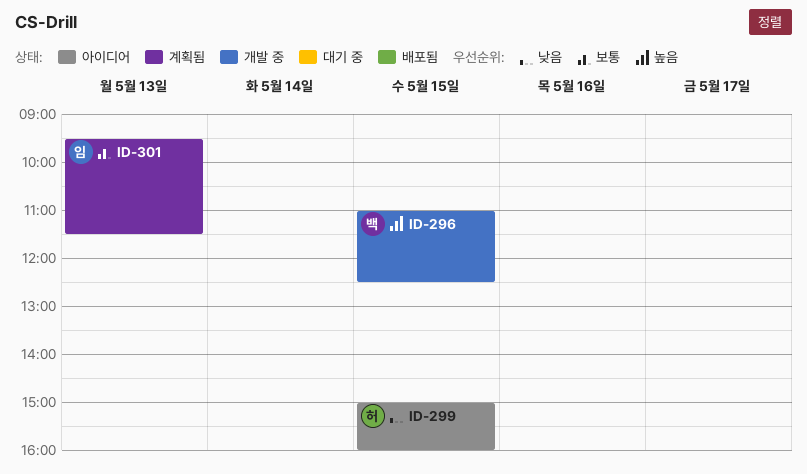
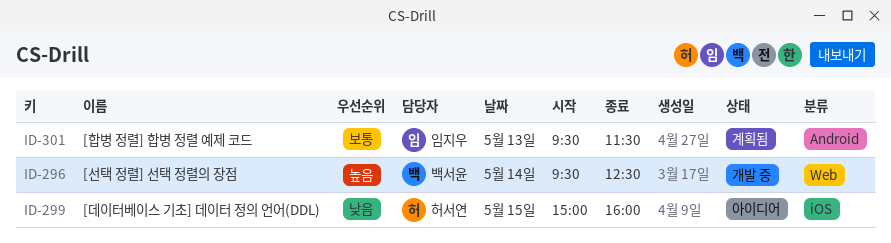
ID-296, day: May 15 -> May 14
ID-296, begins: 11:00 -> 09:30

